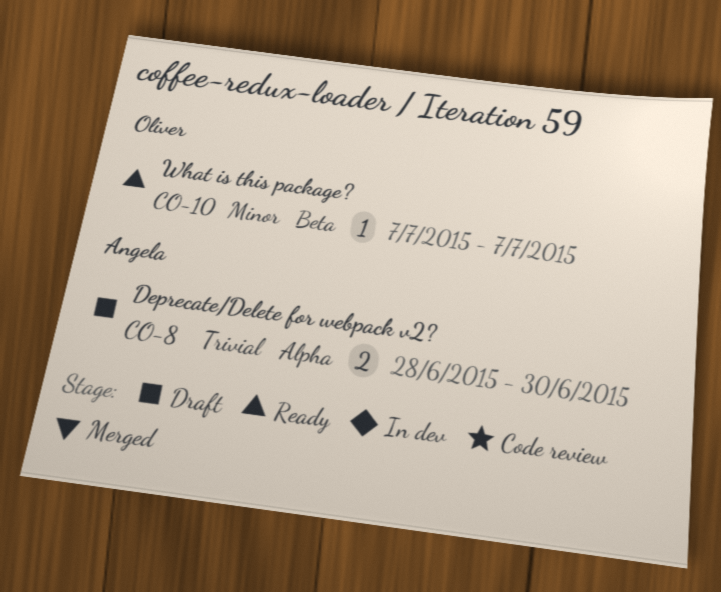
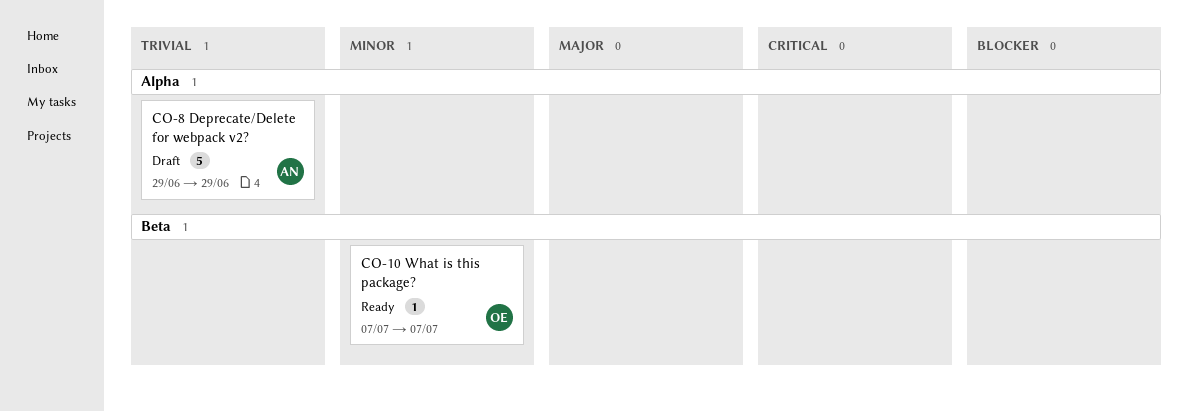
CO-8, estimate: 2 -> 5
CO-8, start: Jun 28 -> Jun 29
CO-8, due: Jun 30 -> Jun 29

